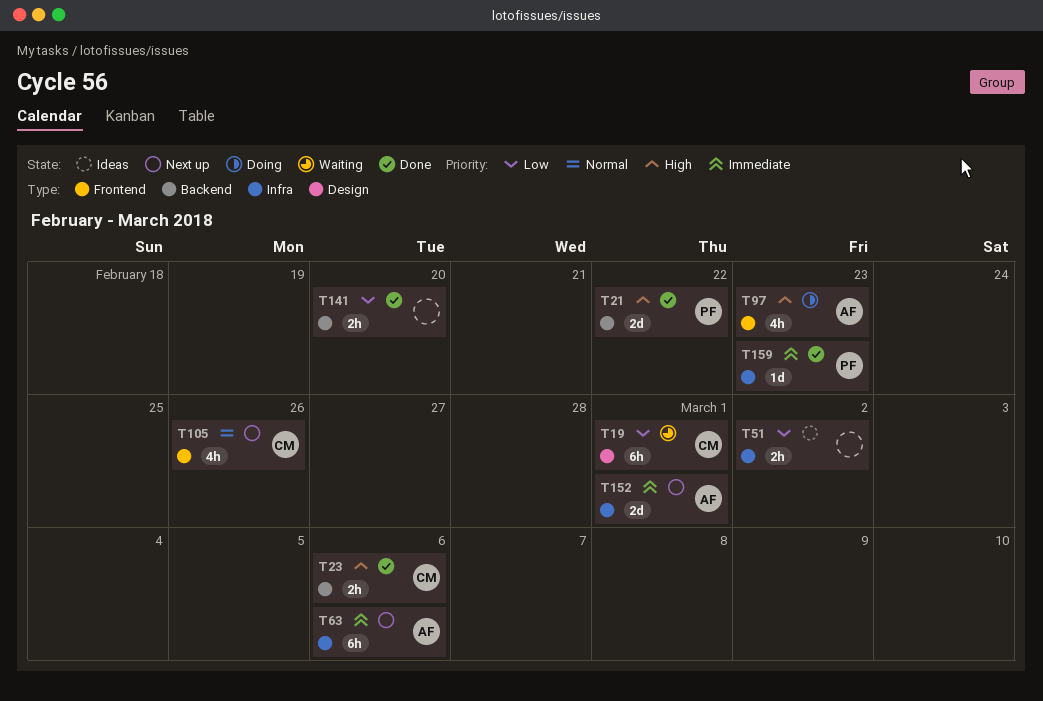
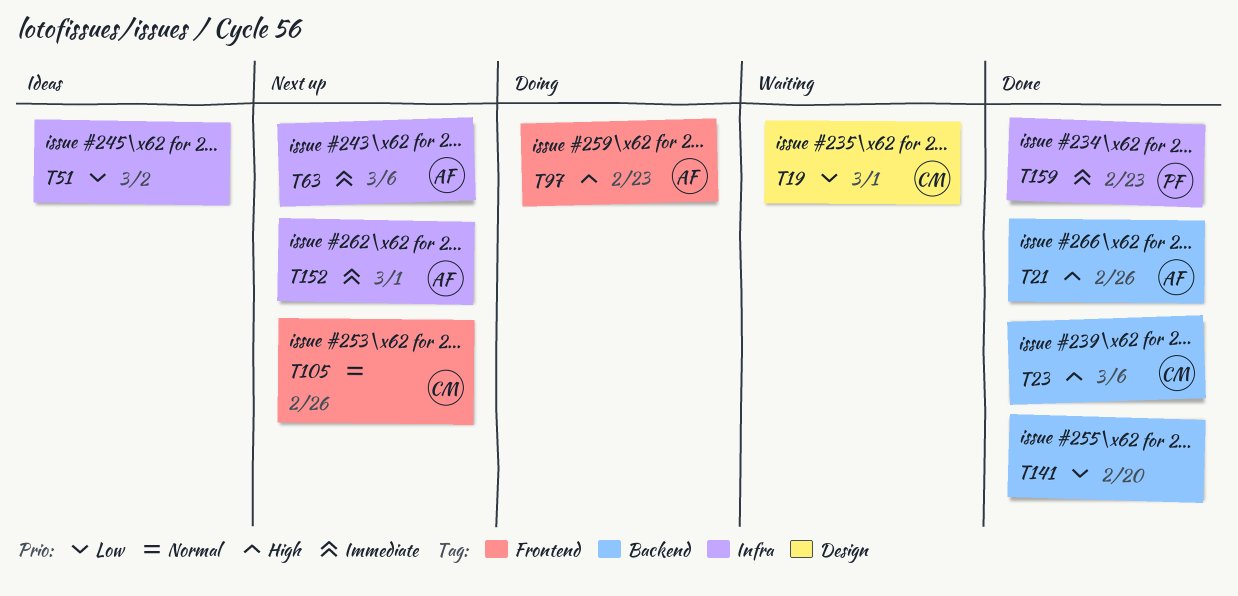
T21, owner: PF -> AF
T21, due: Feb 22 -> Feb 26

